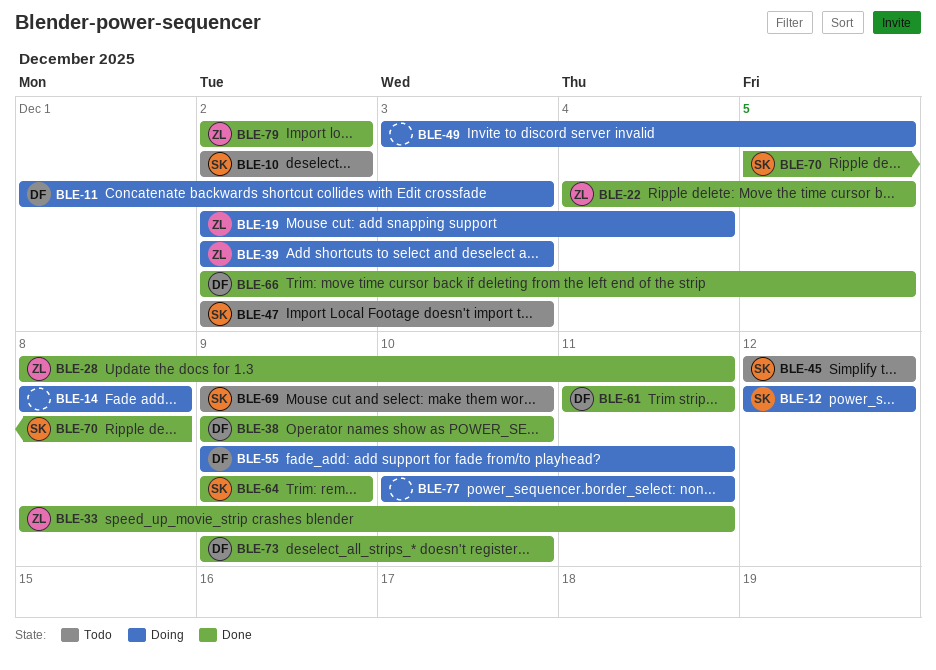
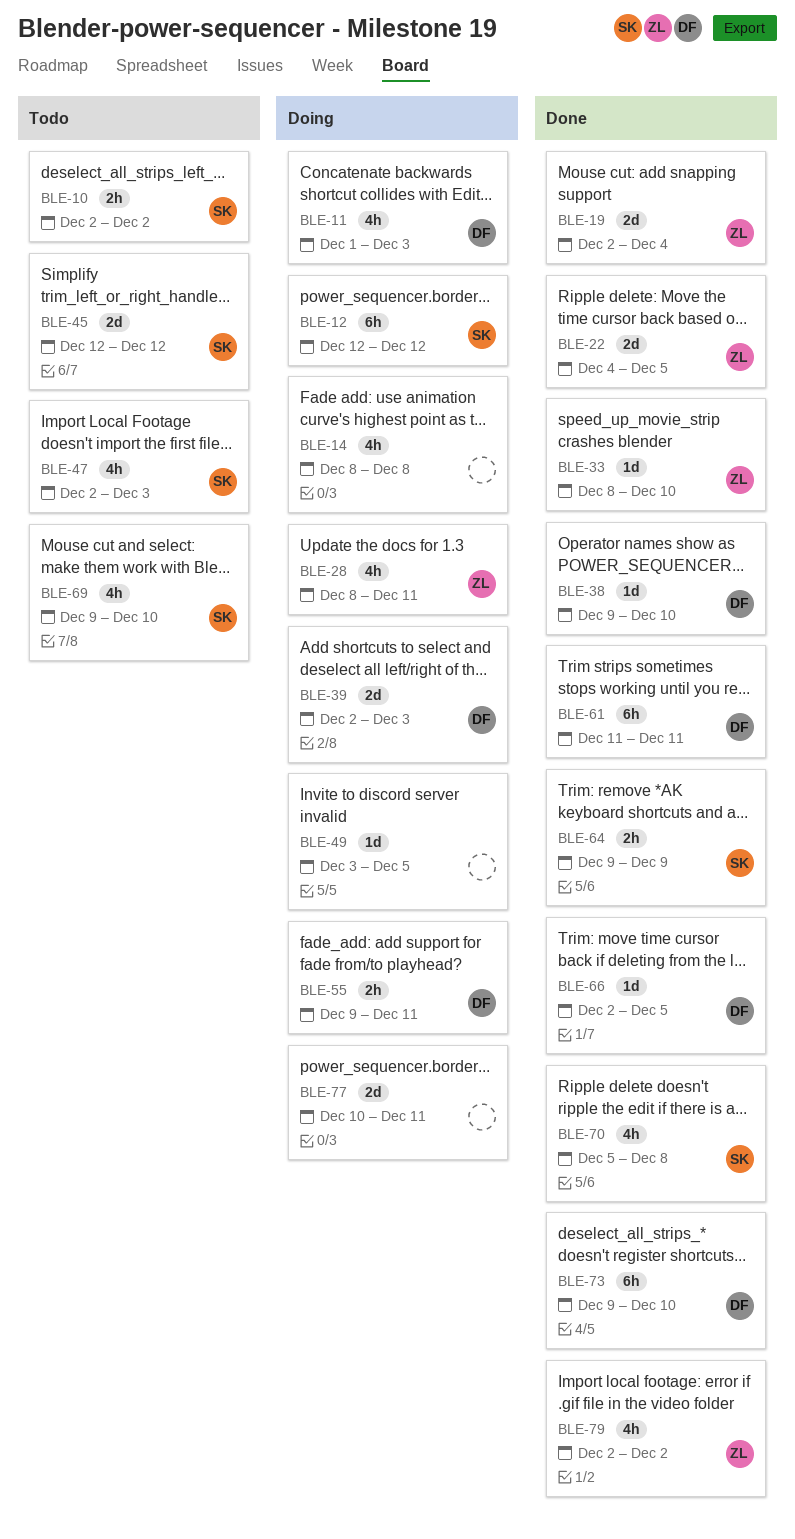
BLE-19, status: Doing -> Done
BLE-28, status: Done -> Doing
BLE-33, due: Dec 11 -> Dec 10
BLE-39, owner: ZL -> DF

